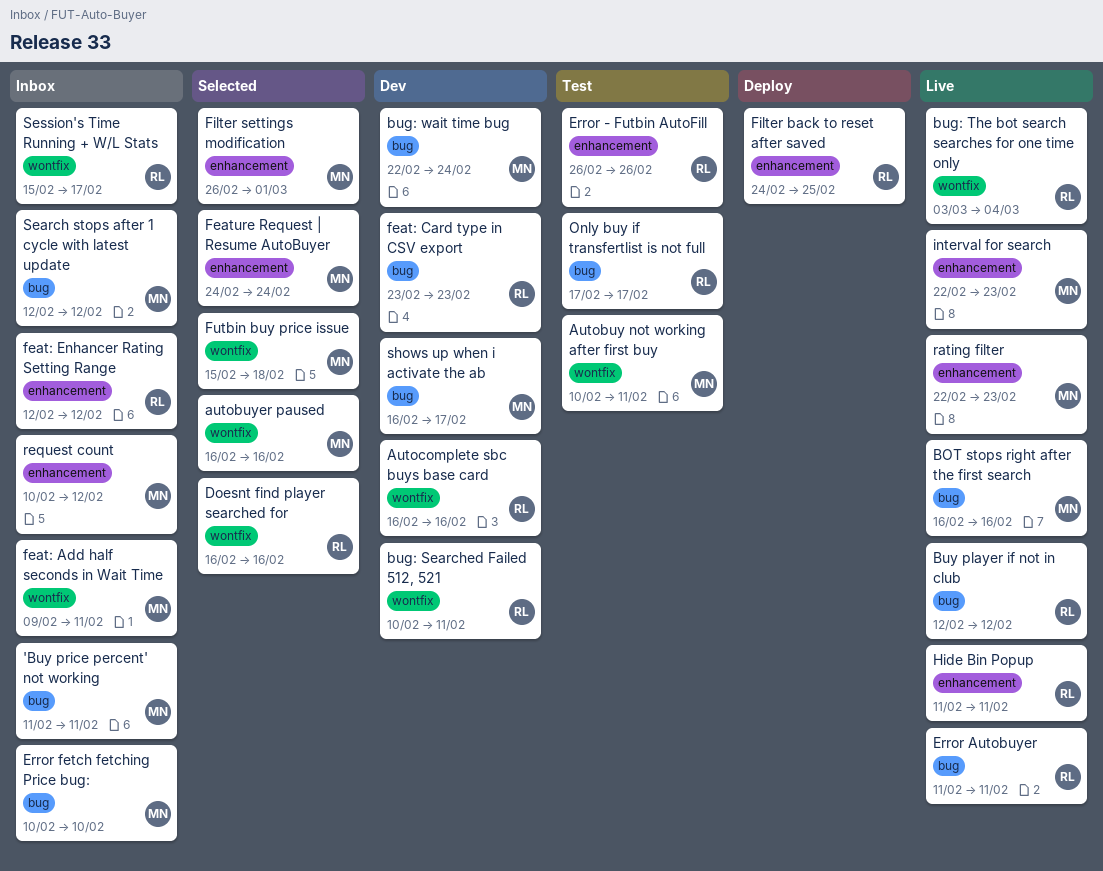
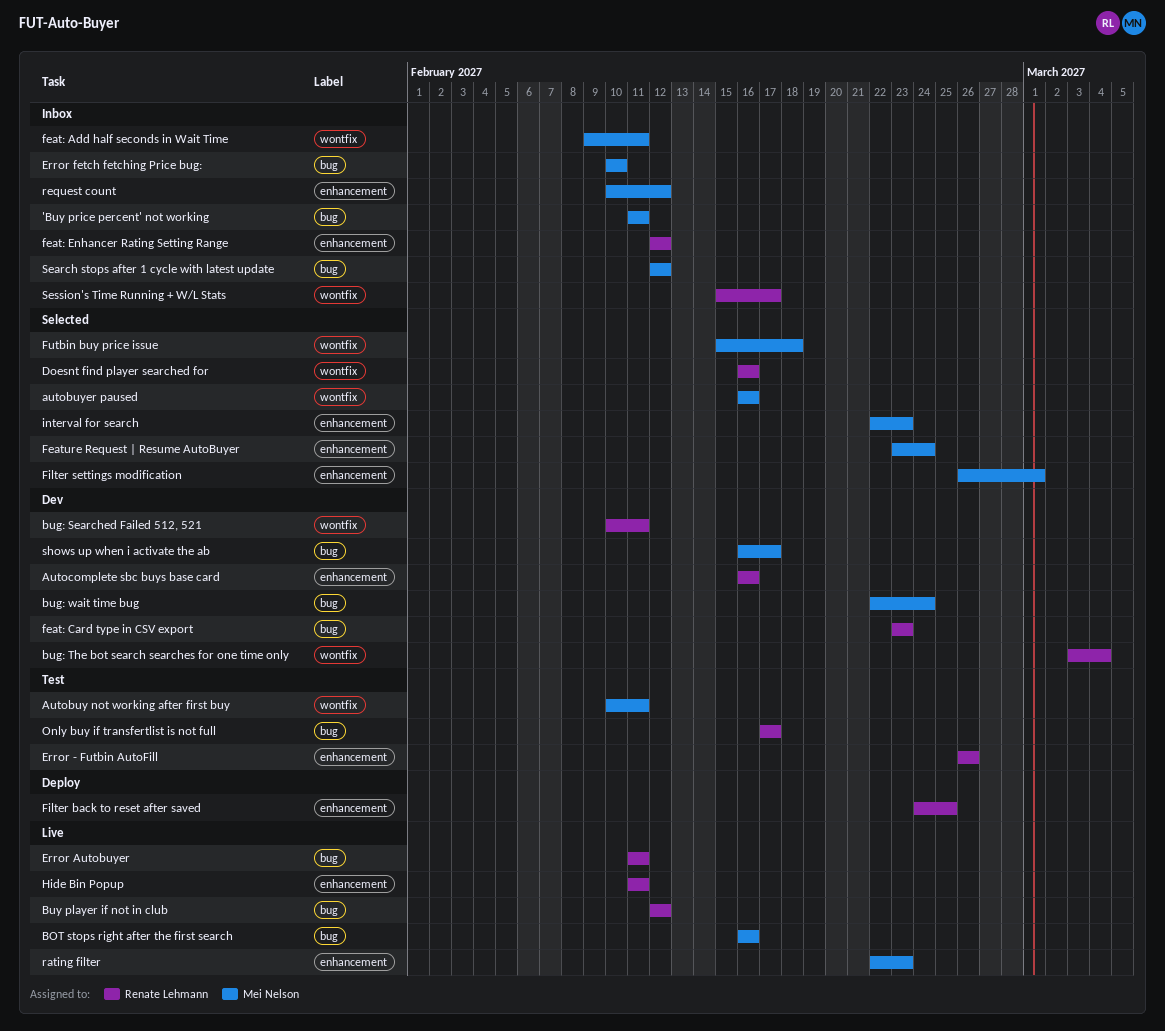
Autocomplete sbc buys base card, label: wontfix -> enhancement
bug: The bot search searches for one time only, status: Live -> Dev
Feature Request | Resume AutoBuyer, start: Feb 24 -> Feb 23
interval for search, status: Live -> Selected

